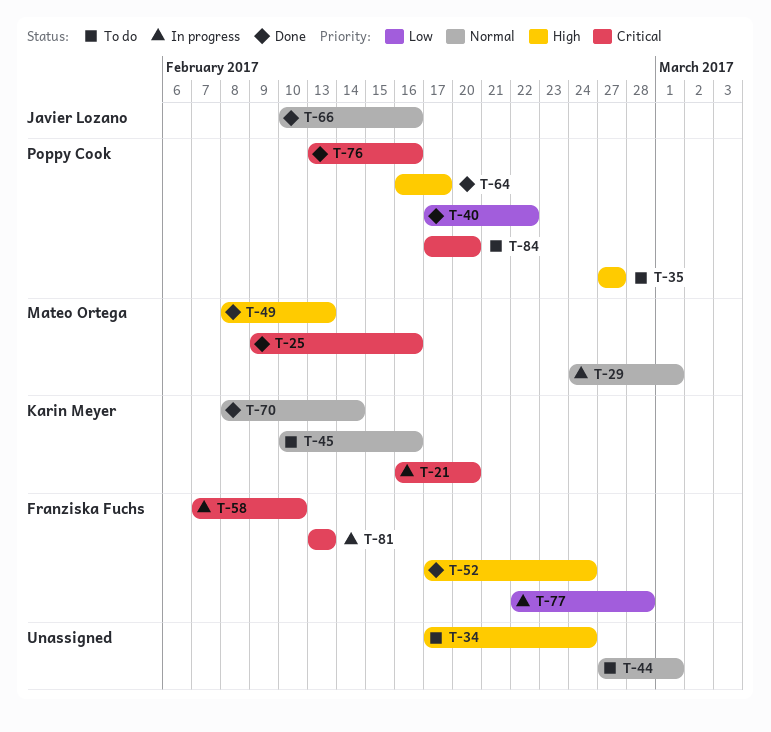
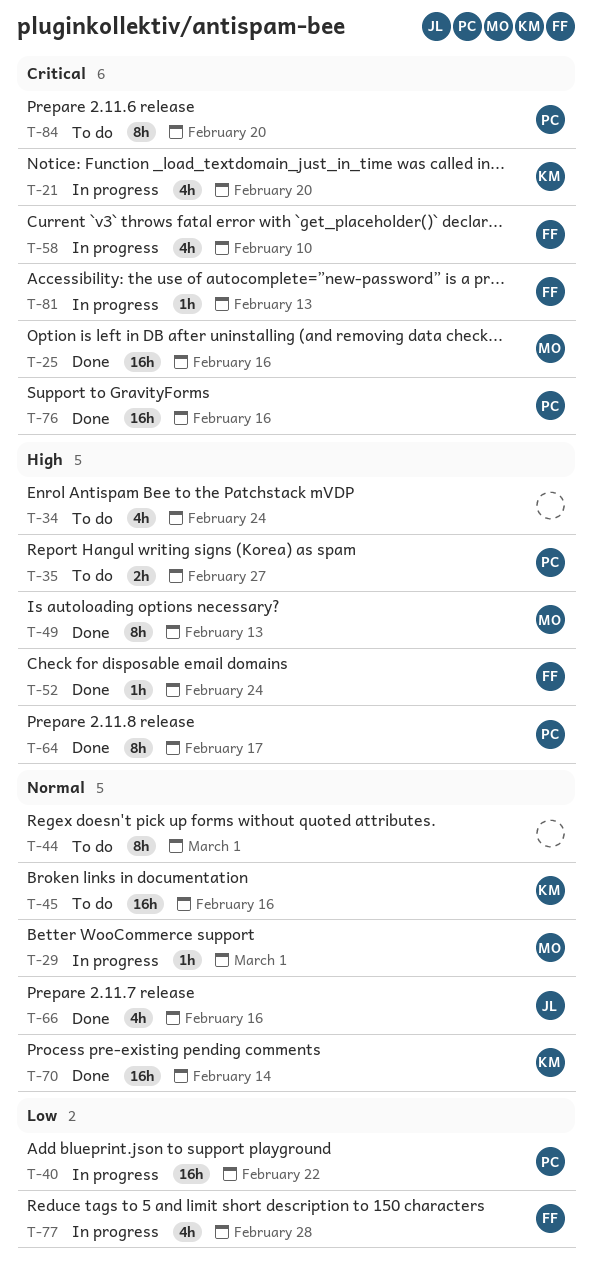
T-40, status: Done -> In progress

